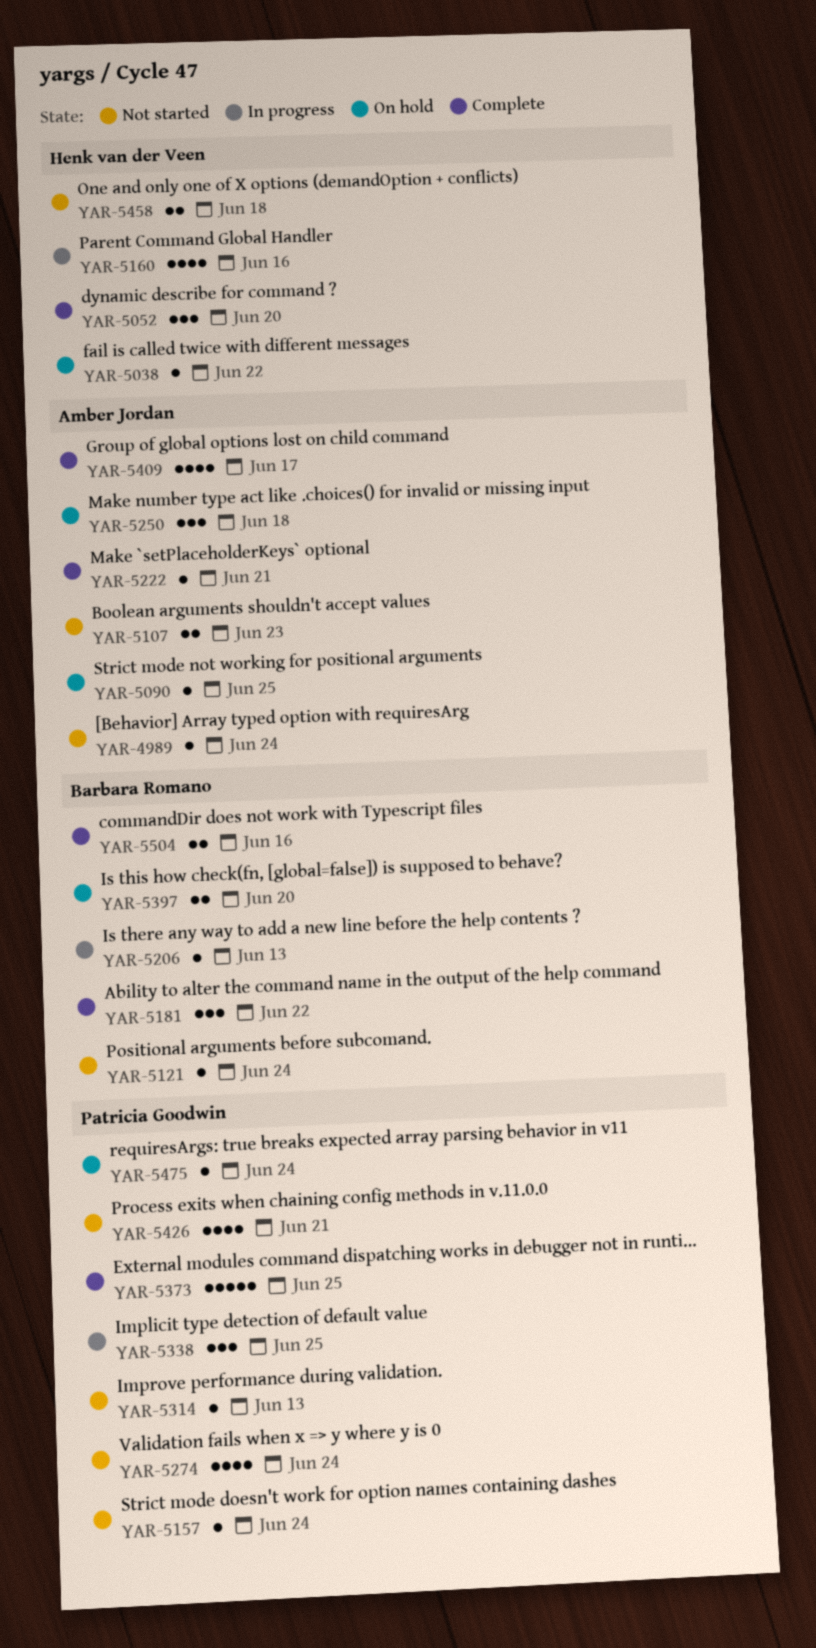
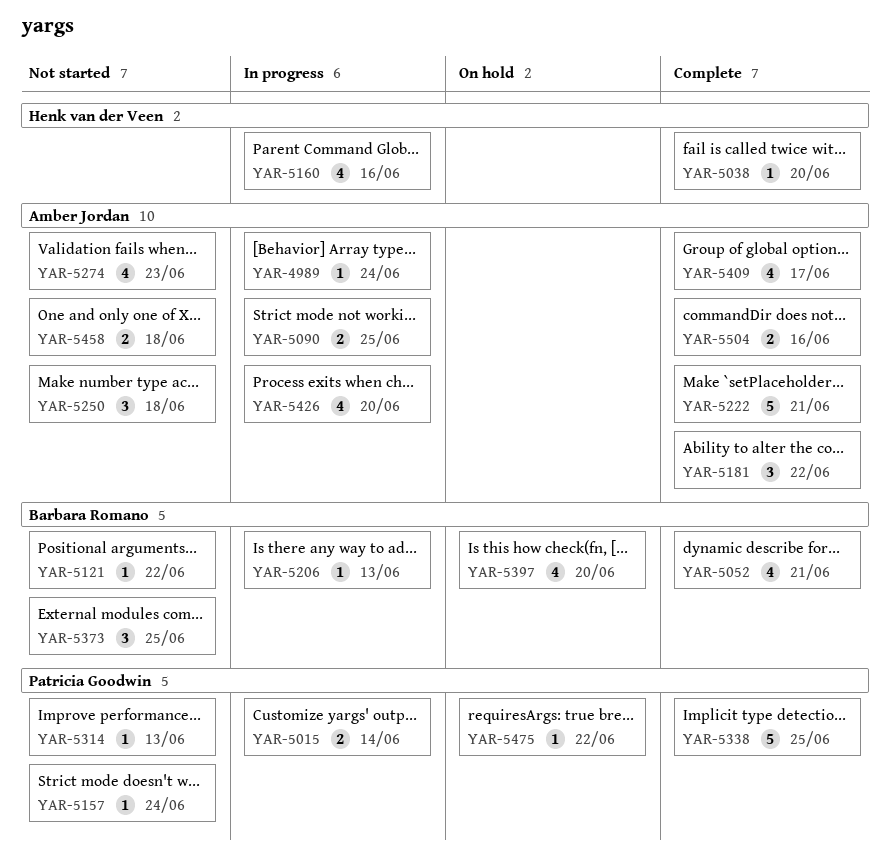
YAR-4989, status: Not started -> In progress
YAR-5015: none -> present
YAR-5038, status: On hold -> Complete
YAR-5038, due: Jun 22 -> Jun 20
YAR-5052, owner: Henk van der Veen -> Barbara Romano
YAR-5052, estimate: 3 -> 4
YAR-5052, due: Jun 20 -> Jun 21
YAR-5090, status: On hold -> In progress
YAR-5090, estimate: 1 -> 2
YAR-5107: present -> none
YAR-5121, due: Jun 24 -> Jun 22
YAR-5181, owner: Barbara Romano -> Amber Jordan
YAR-5222, estimate: 1 -> 5
YAR-5250, status: On hold -> Not started
YAR-5274, owner: Patricia Goodwin -> Amber Jordan
YAR-5274, due: Jun 24 -> Jun 23
YAR-5338, status: In progress -> Complete
YAR-5338, estimate: 3 -> 5
YAR-5373, status: Complete -> Not started
YAR-5373, owner: Patricia Goodwin -> Barbara Romano
YAR-5373, estimate: 5 -> 3
YAR-5397, estimate: 2 -> 4
YAR-5426, status: Not started -> In progress
YAR-5426, owner: Patricia Goodwin -> Amber Jordan
YAR-5426, due: Jun 21 -> Jun 20
YAR-5458, owner: Henk van der Veen -> Amber Jordan
YAR-5475, due: Jun 24 -> Jun 22
YAR-5504, owner: Barbara Romano -> Amber Jordan

